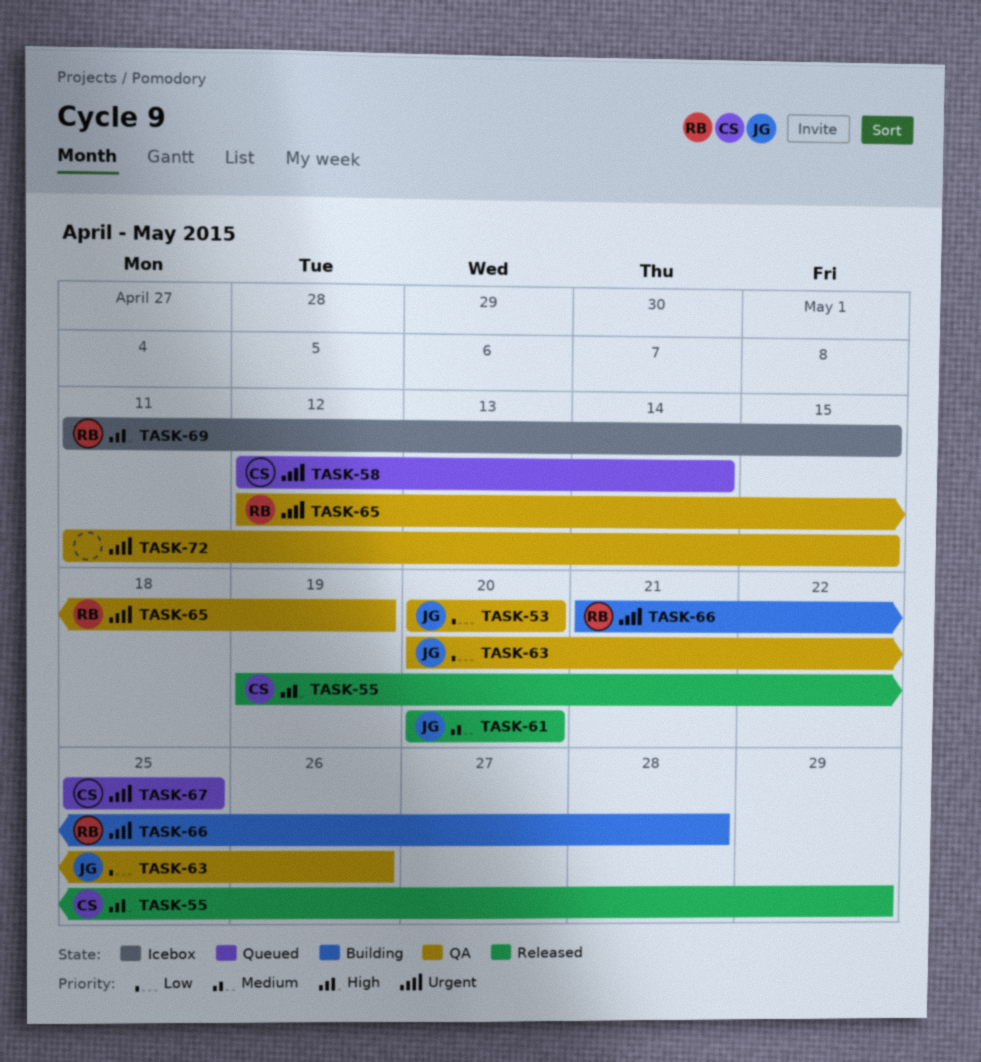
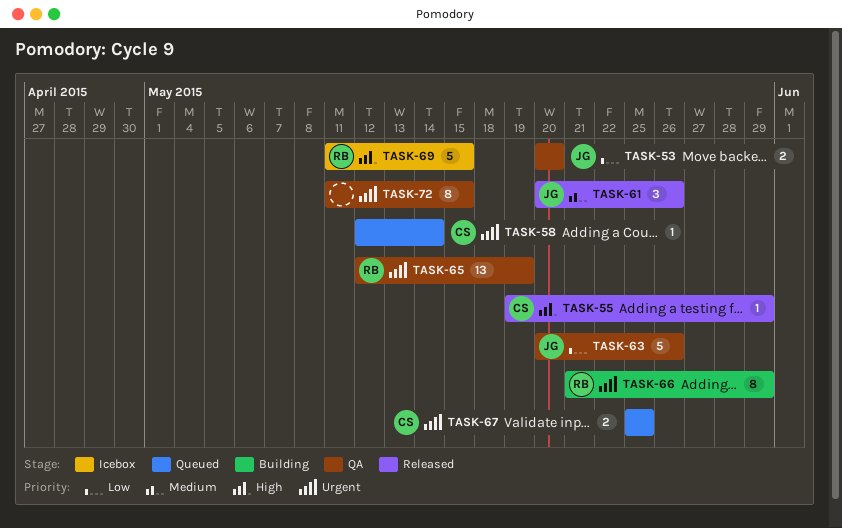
TASK-61, due: May 20 -> May 26
TASK-66, due: May 28 -> May 29

